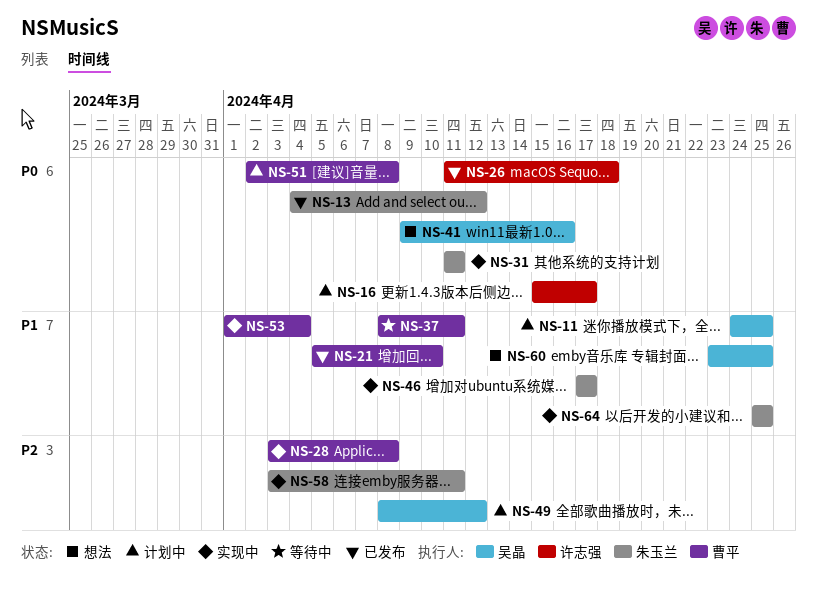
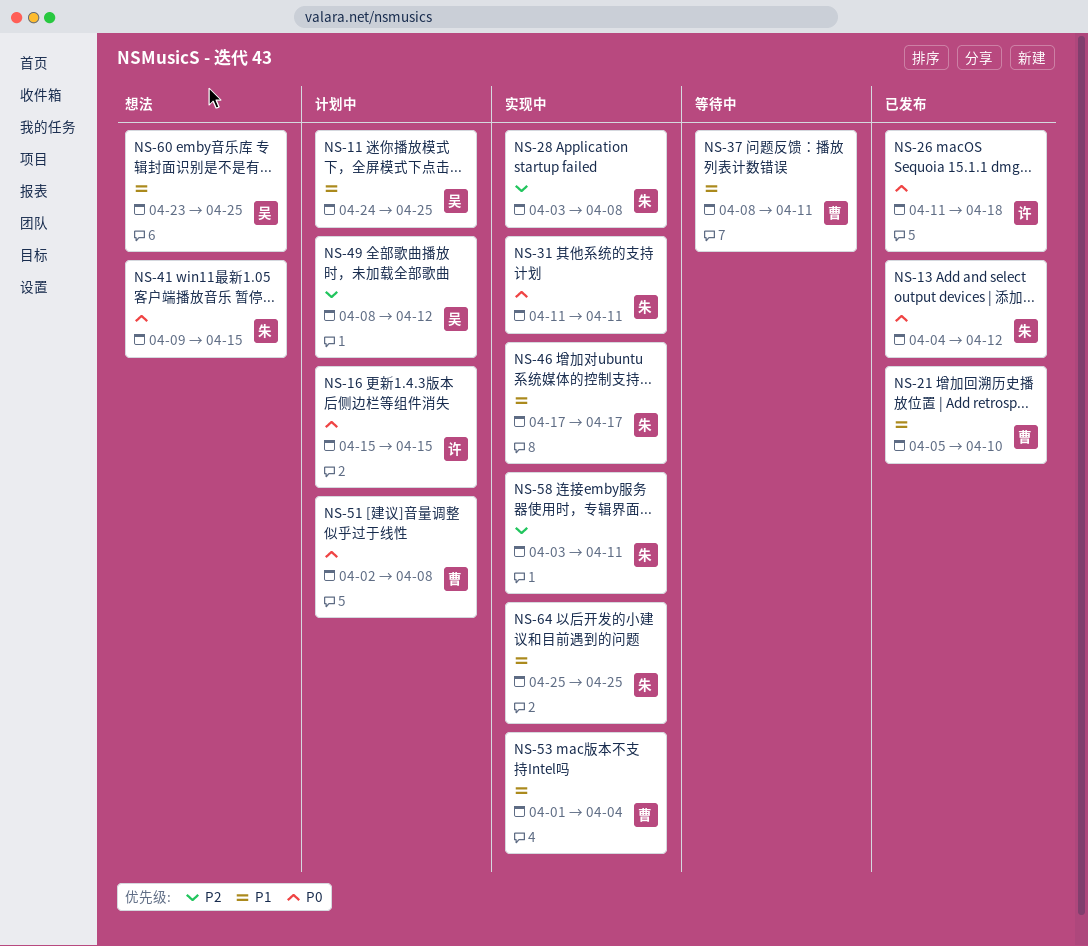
NS-16, due: Apr 17 -> Apr 15
NS-28, owner: 曹平 -> 朱玉兰
NS-41, owner: 吴晶 -> 朱玉兰
NS-41, due: Apr 16 -> Apr 15

